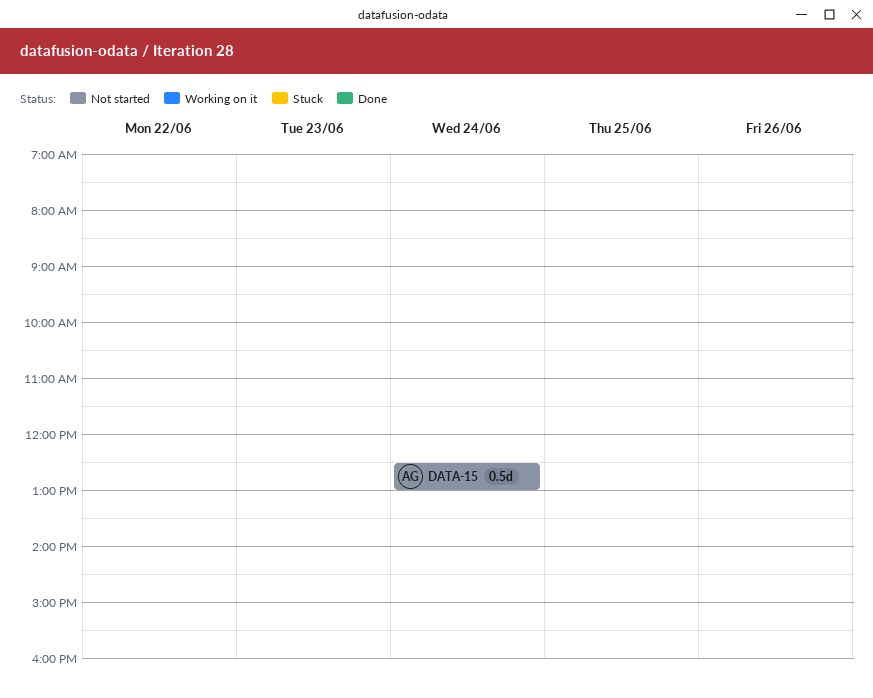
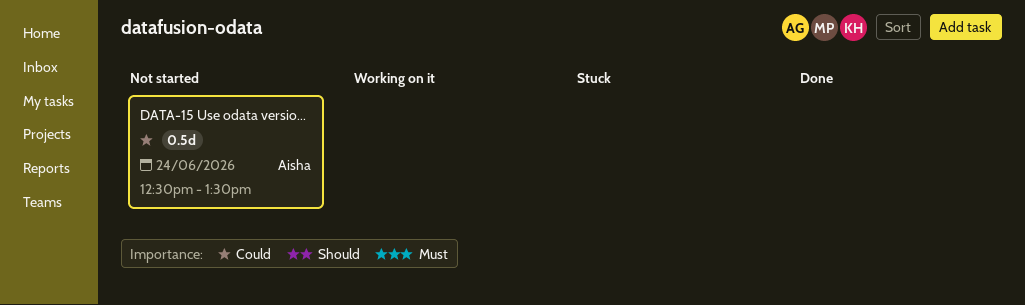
DATA-15, ends: 13:00 -> 13:30

